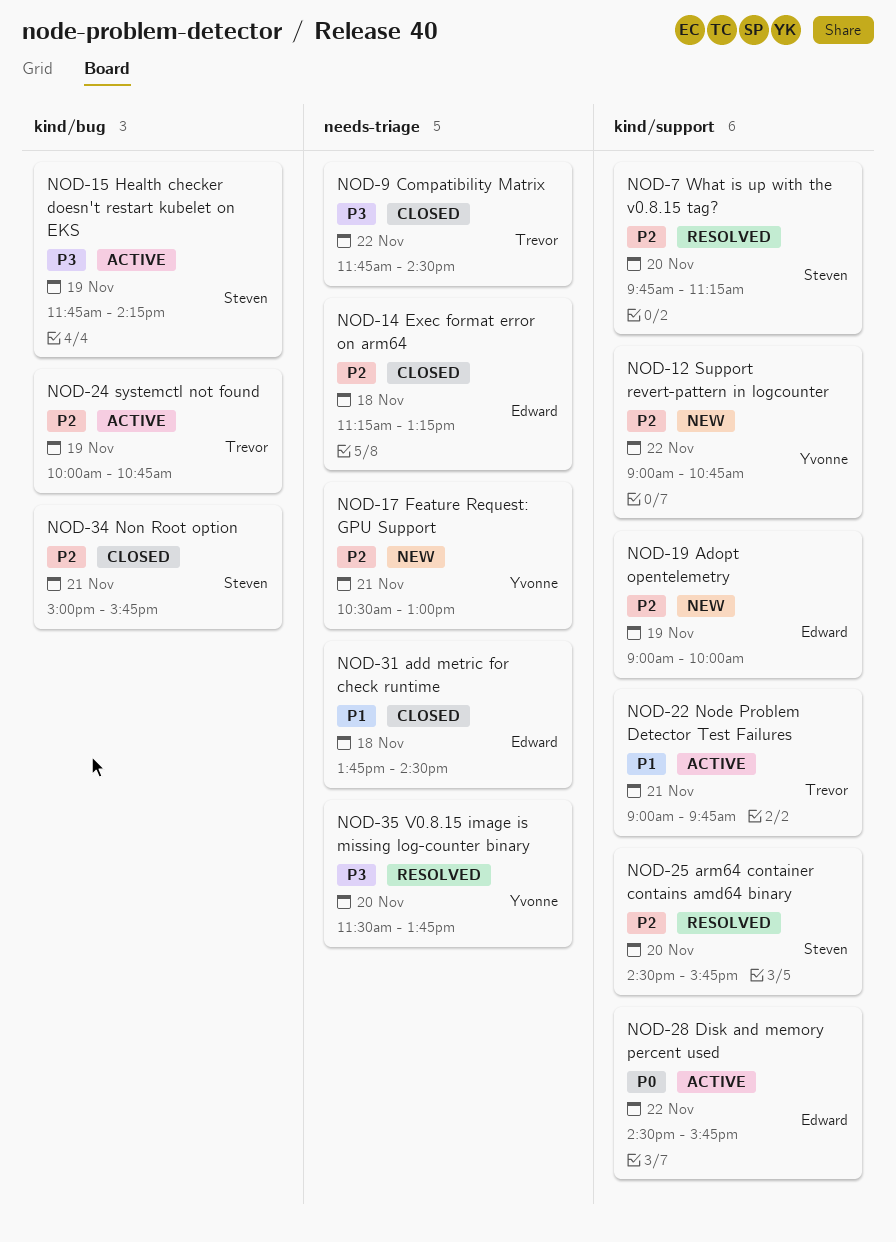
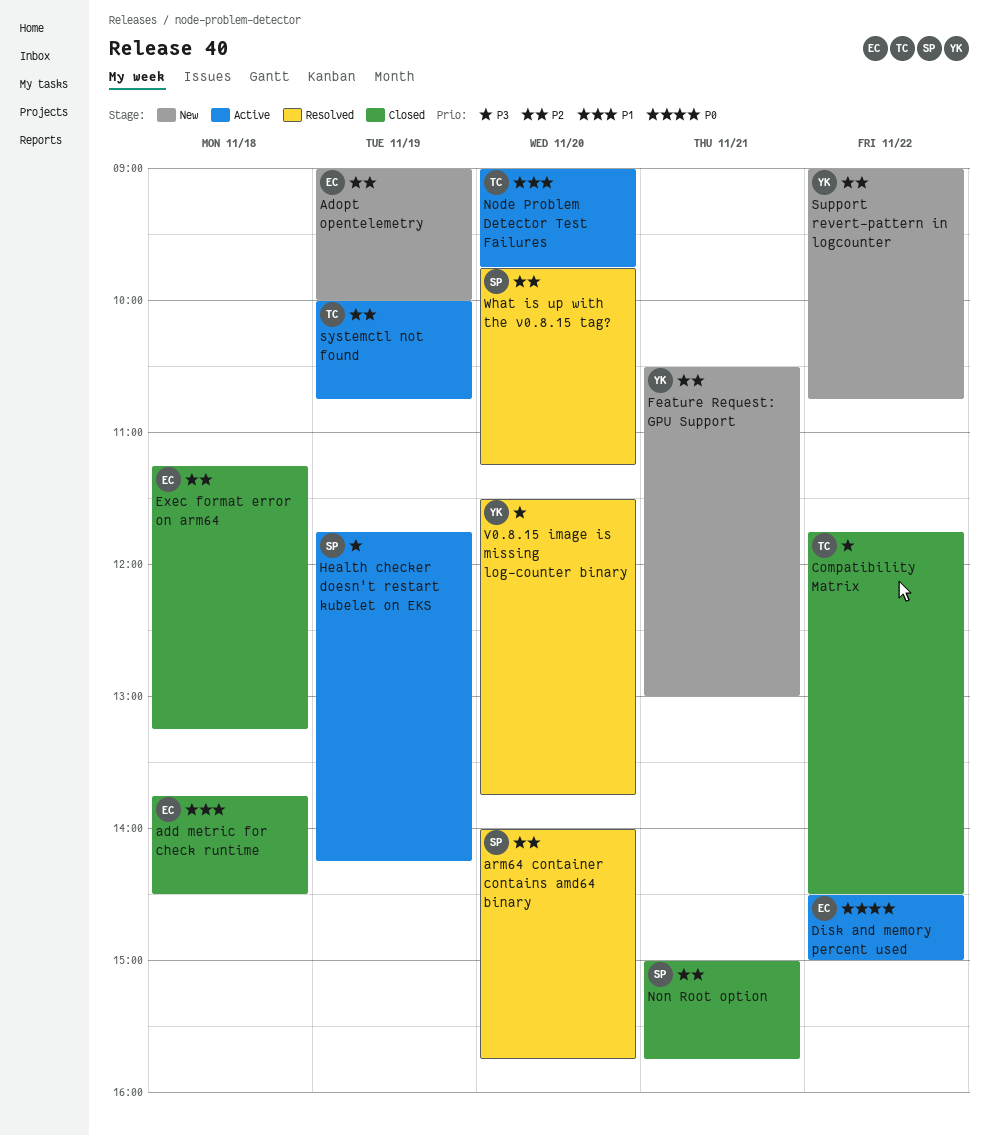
arm64 container contains amd64 binary, begins: 14:30 -> 14:00
Disk and memory percent used, ends: 15:45 -> 15:00
Node Problem Detector Test Failures, day: Nov 21 -> Nov 20

